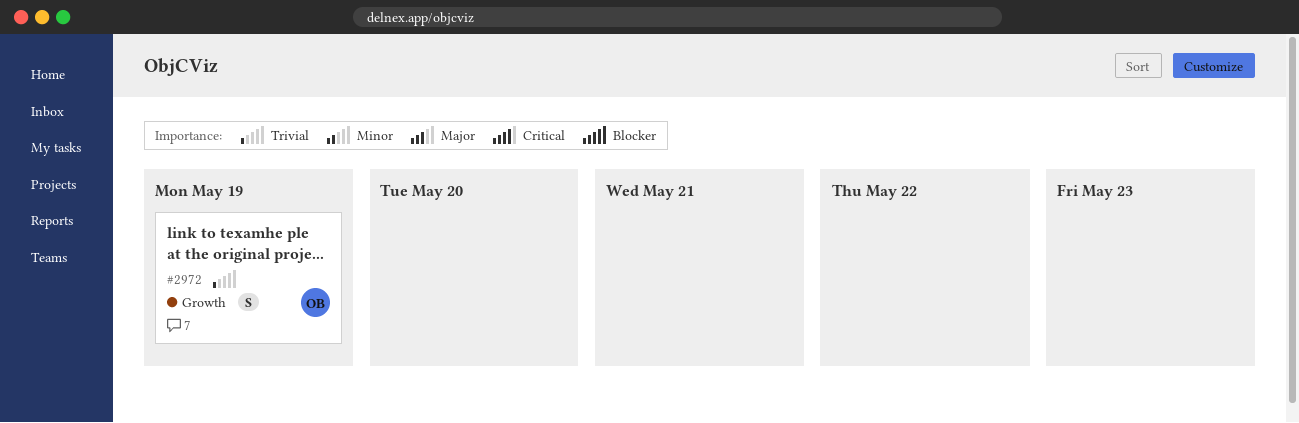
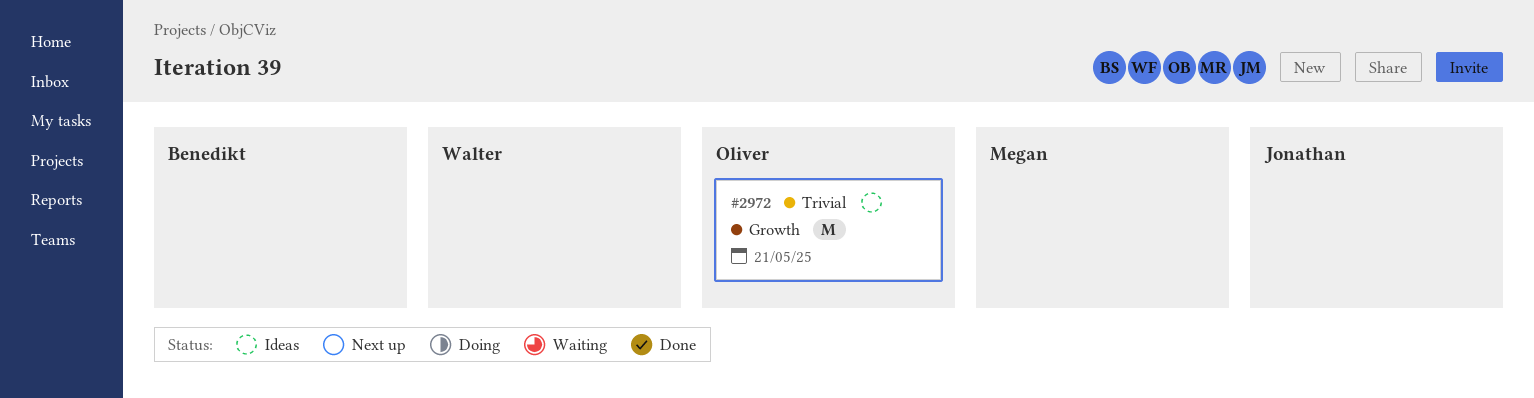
#2972, estimate: S -> M
#2972, due: May 19 -> May 21

